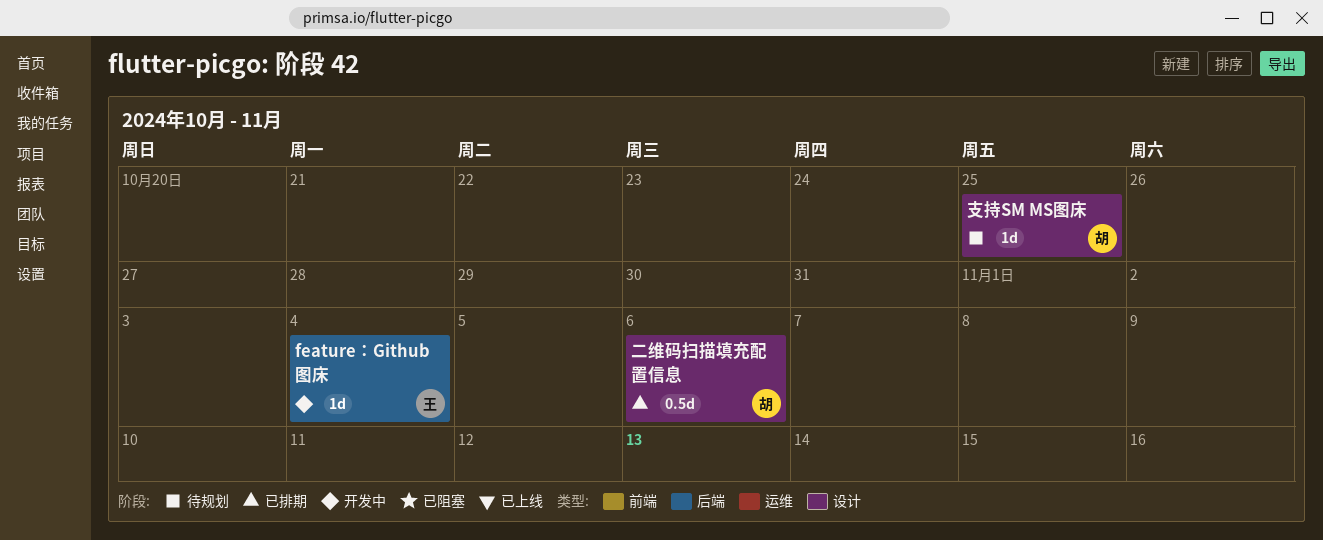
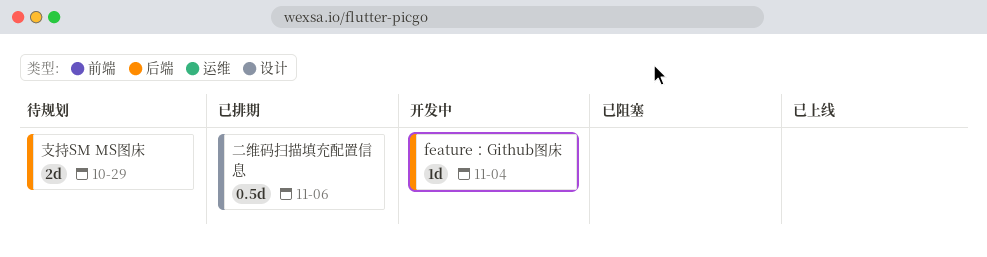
支持SM MS图床, label: 设计 -> 后端
支持SM MS图床, estimate: 1d -> 2d
支持SM MS图床, due: Oct 25 -> Oct 29

